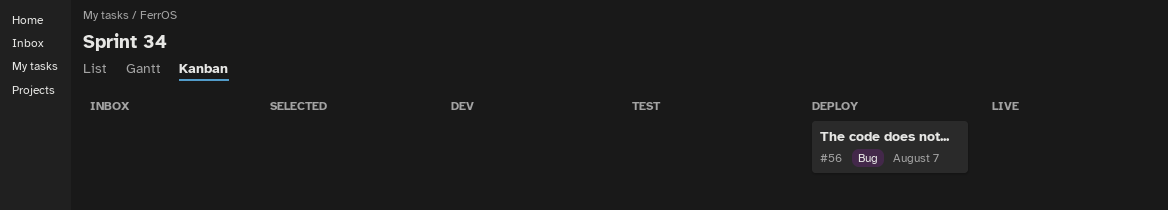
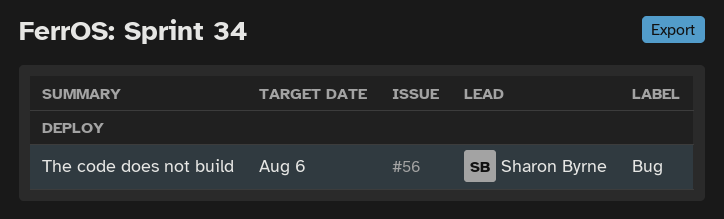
#56, due: Aug 7 -> Aug 6

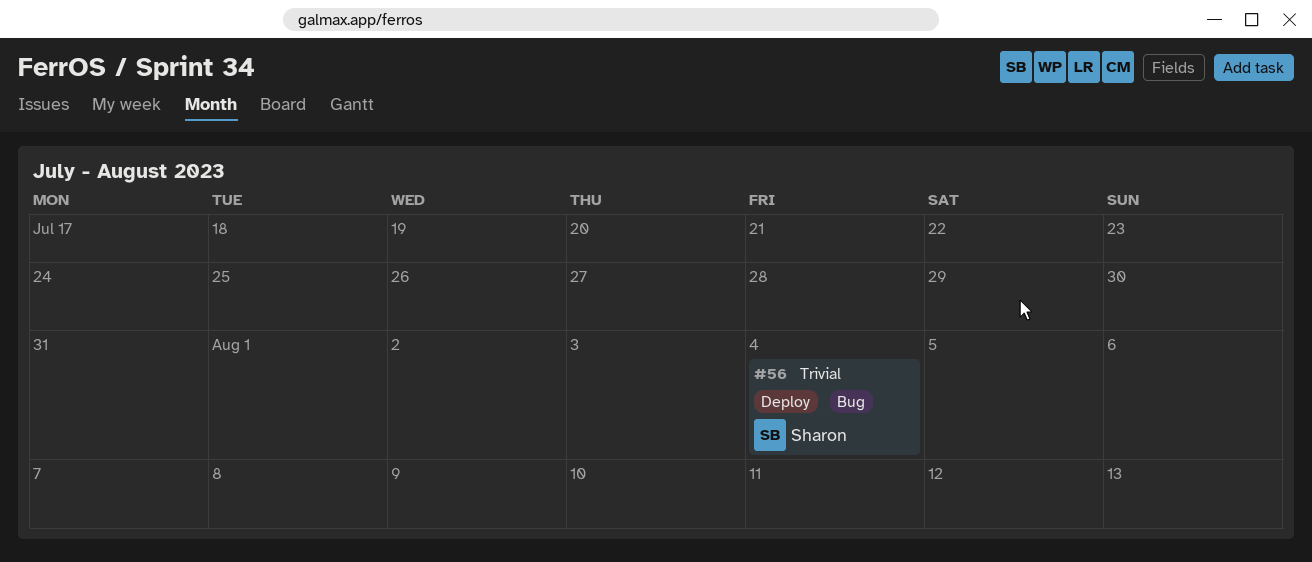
#56, due: Aug 6 -> Aug 4

